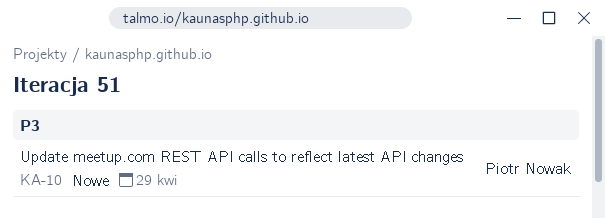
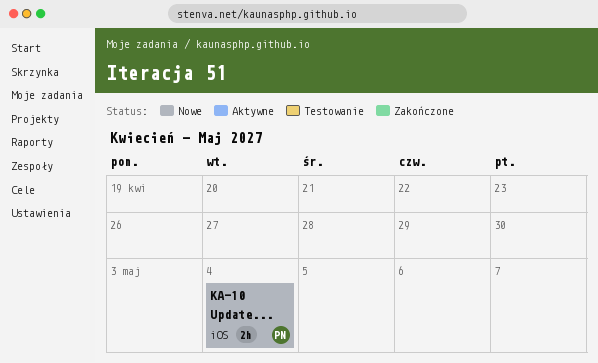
KA-10, due: Apr 29 -> May 4

